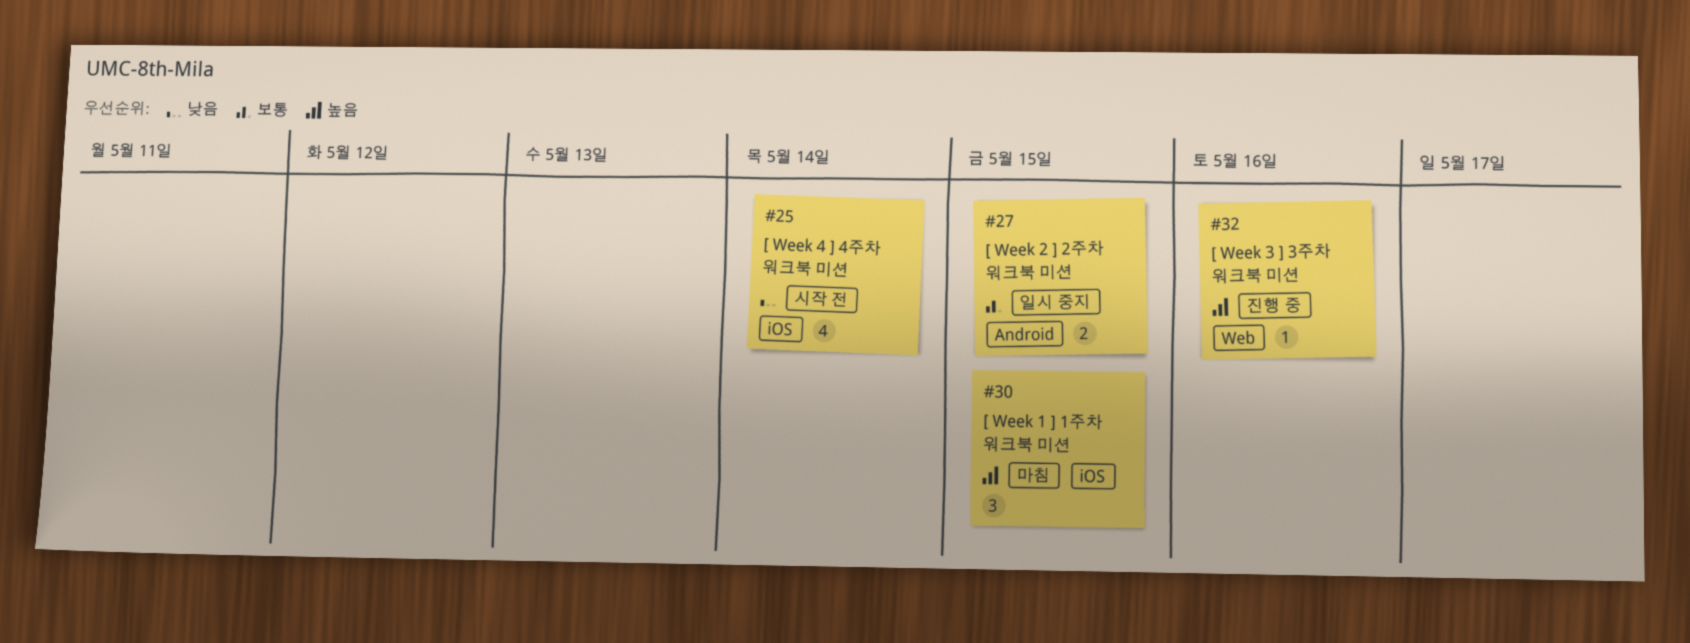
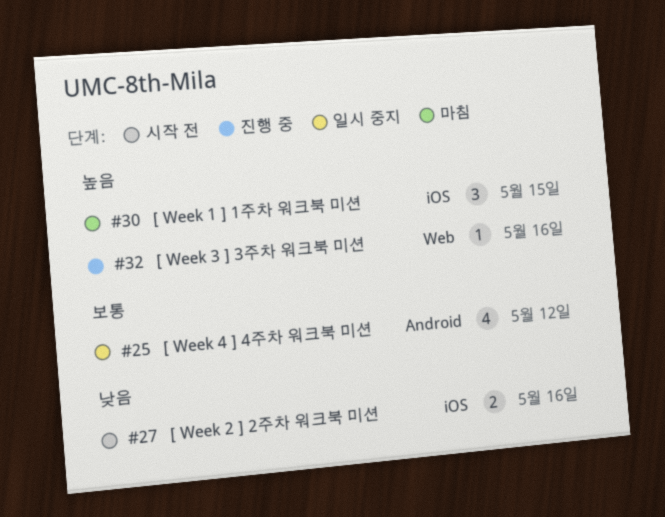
#25, status: 시작 전 -> 일시 중지
#25, priority: 낮음 -> 보통
#25, label: iOS -> Android
#25, due: May 14 -> May 12
#27, status: 일시 중지 -> 시작 전
#27, priority: 보통 -> 낮음
#27, label: Android -> iOS
#27, due: May 15 -> May 16

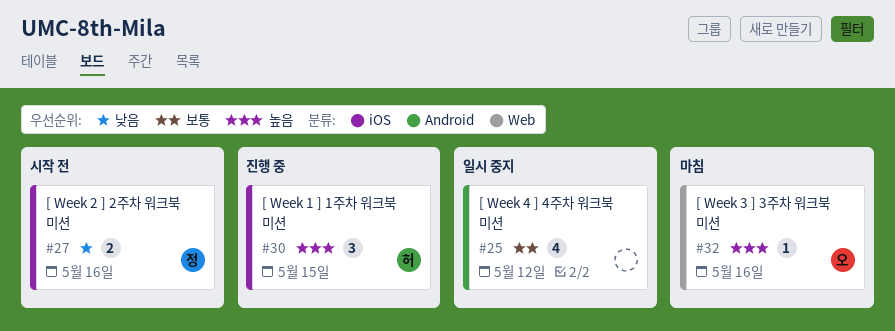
#30, status: 마침 -> 진행 중
#32, status: 진행 중 -> 마침

